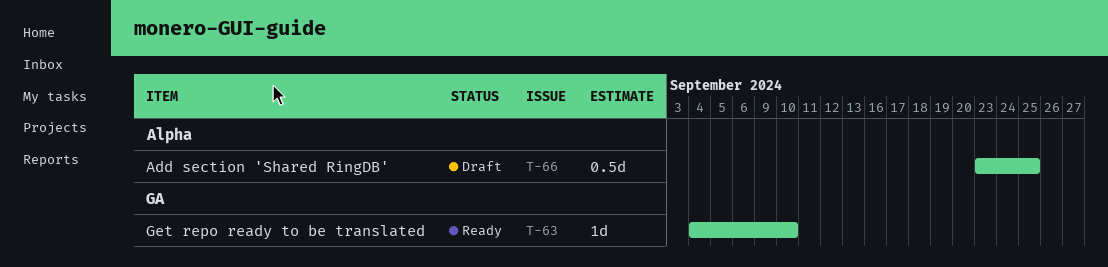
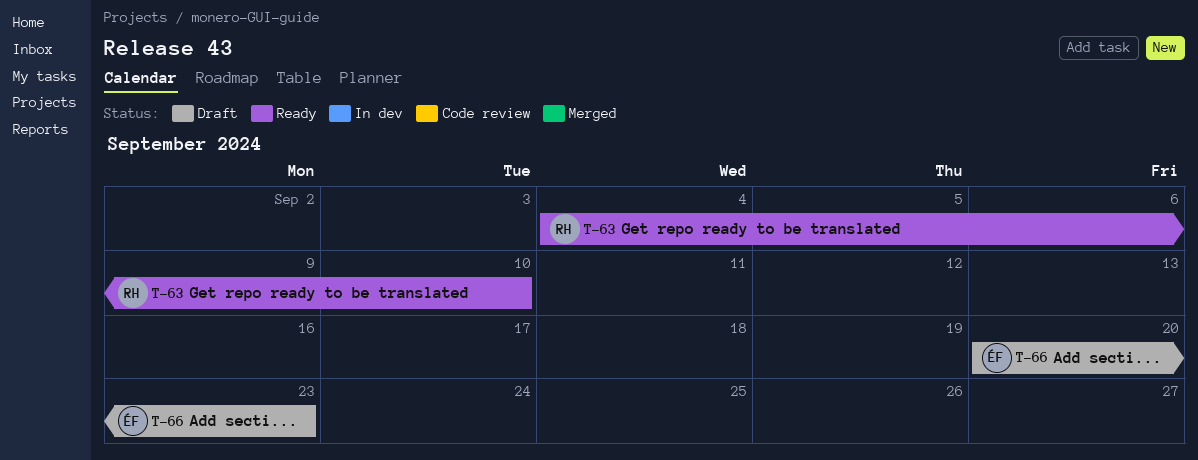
T-66, start: Sep 23 -> Sep 20
T-66, due: Sep 25 -> Sep 23

